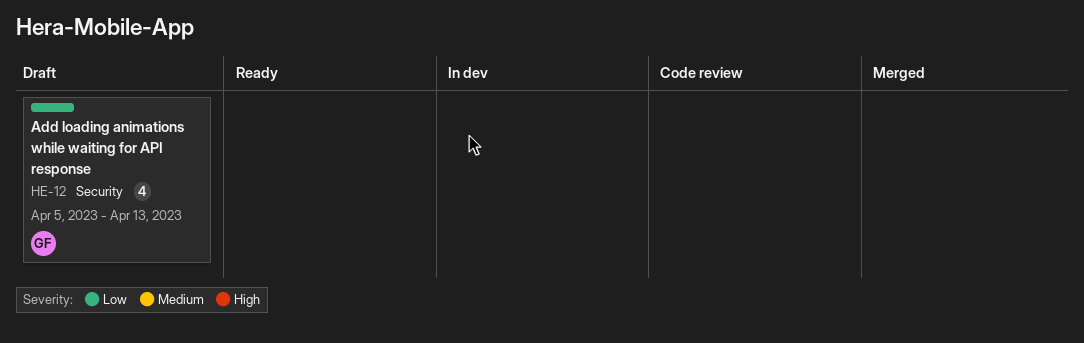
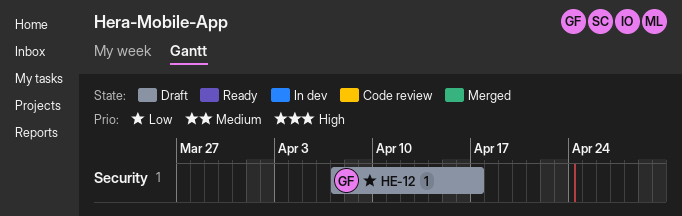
HE-12, estimate: 4 -> 1
HE-12, start: Apr 5 -> Apr 7
HE-12, due: Apr 13 -> Apr 17

